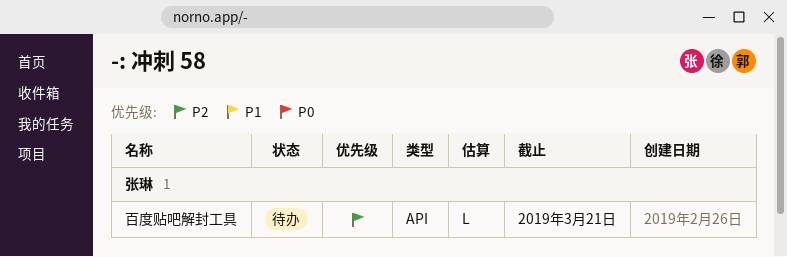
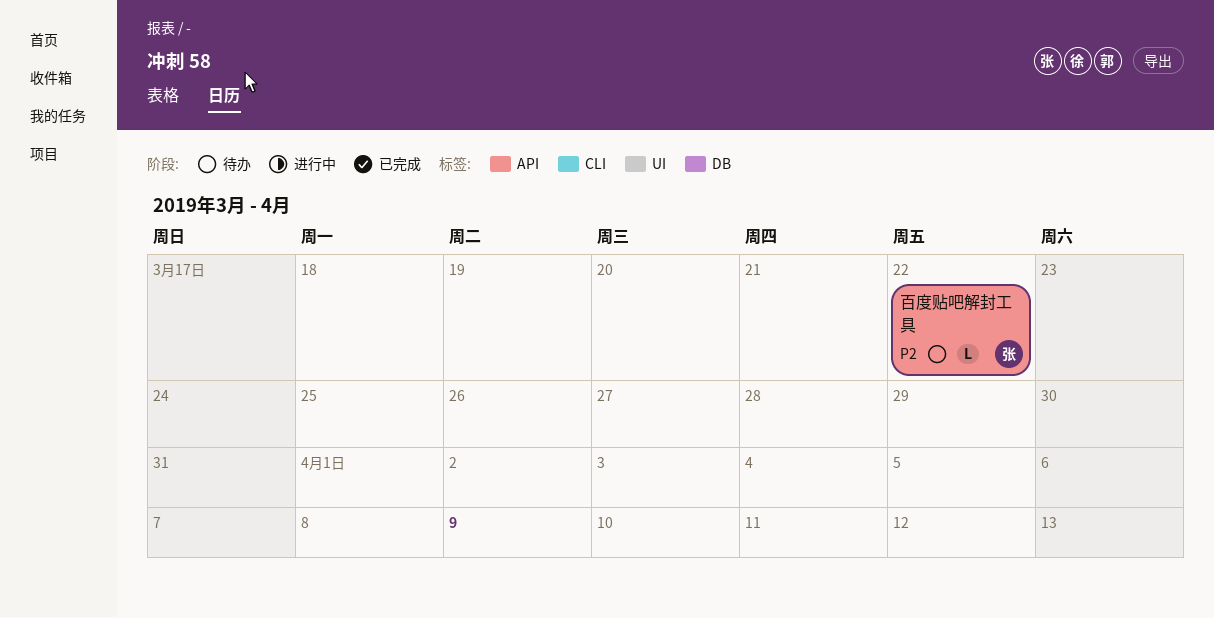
百度贴吧解封工具, due: Mar 21 -> Mar 22

